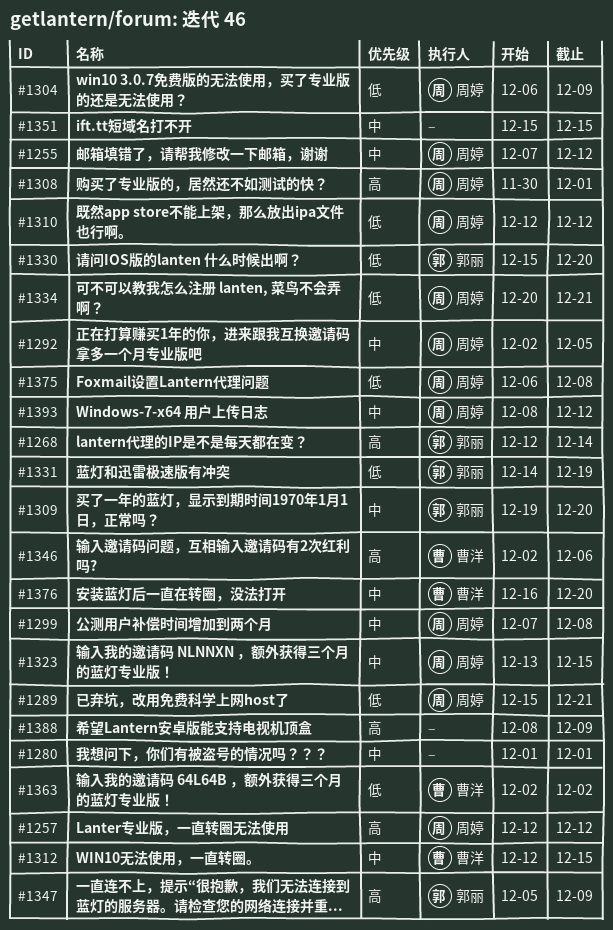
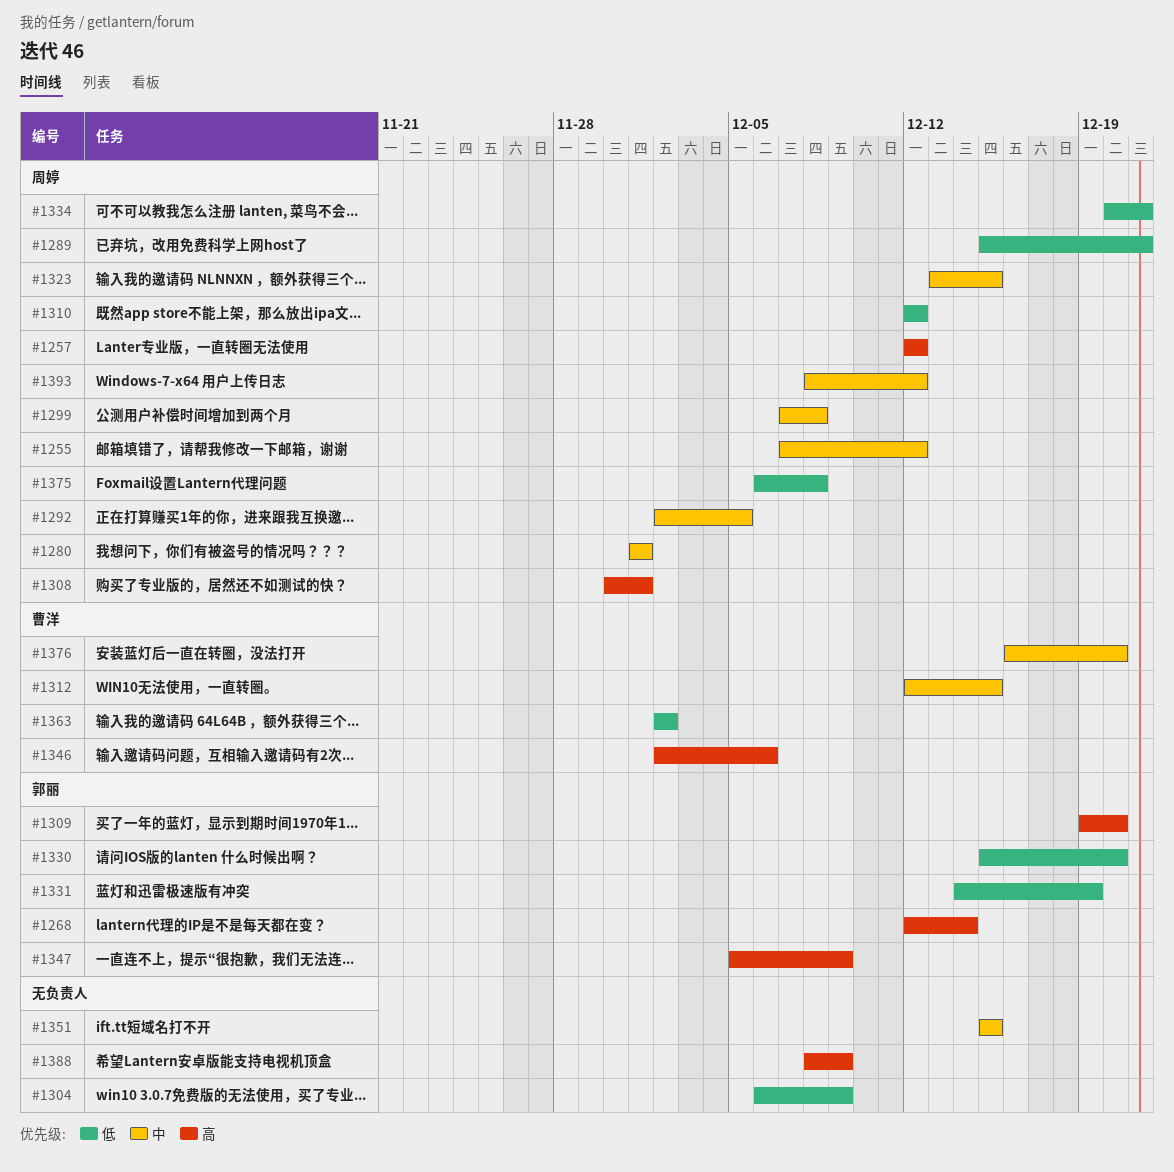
#1280, owner: none -> 周婷
#1304, owner: 周婷 -> none
#1309, priority: 中 -> 高

